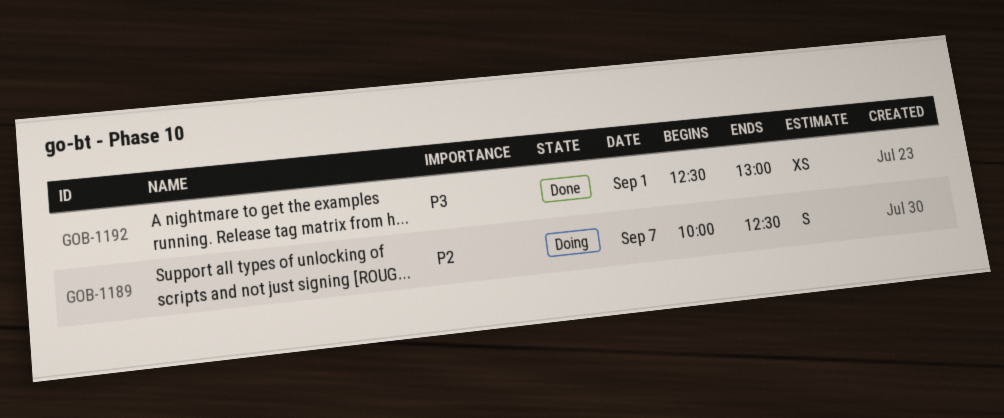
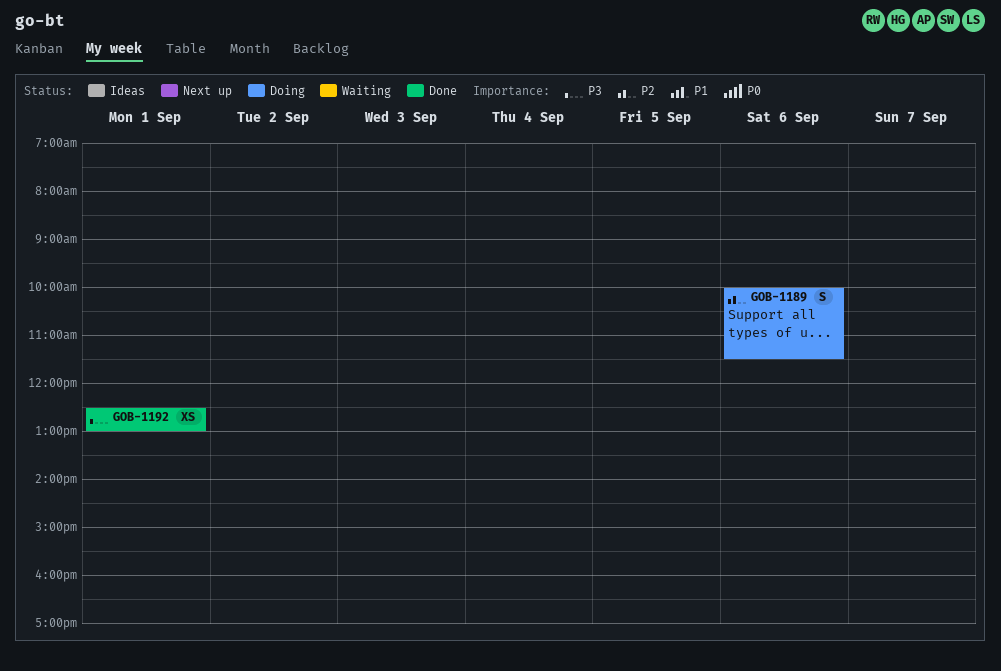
GOB-1189, day: Sep 7 -> Sep 6
GOB-1189, ends: 12:30 -> 11:30

